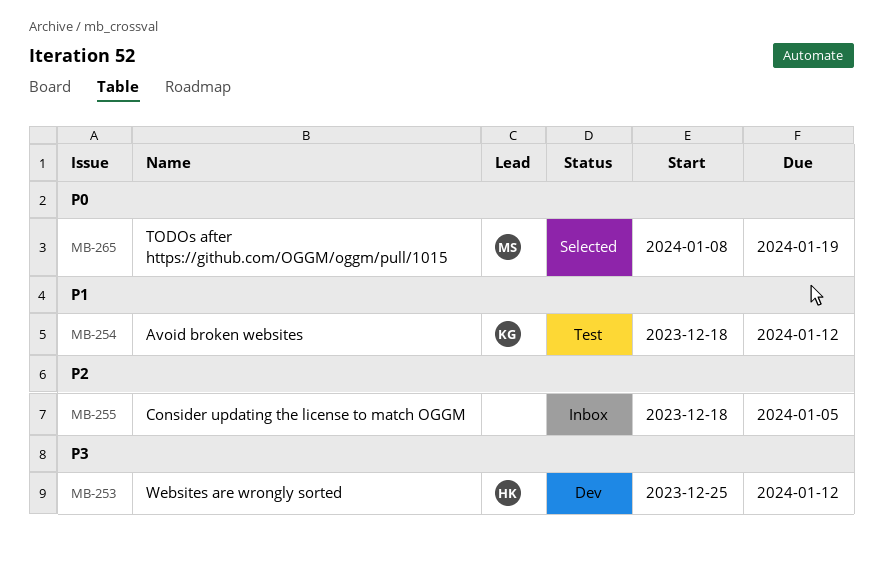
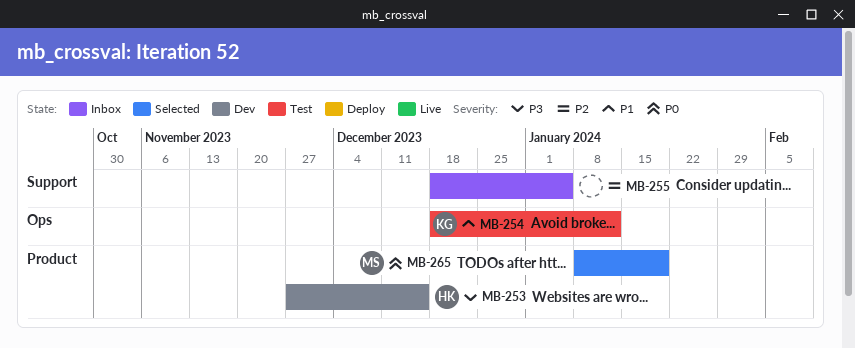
MB-253, start: Dec 25 -> Nov 27
MB-253, due: Jan 12 -> Dec 15

